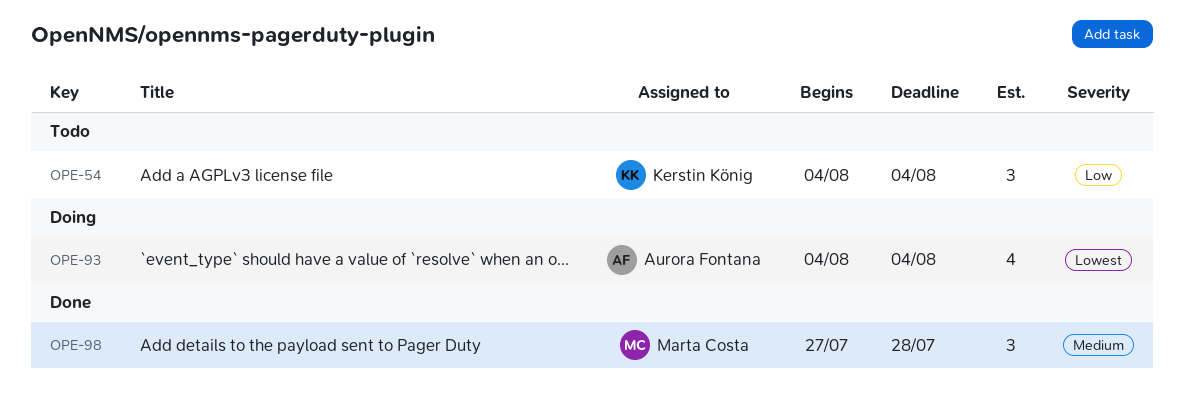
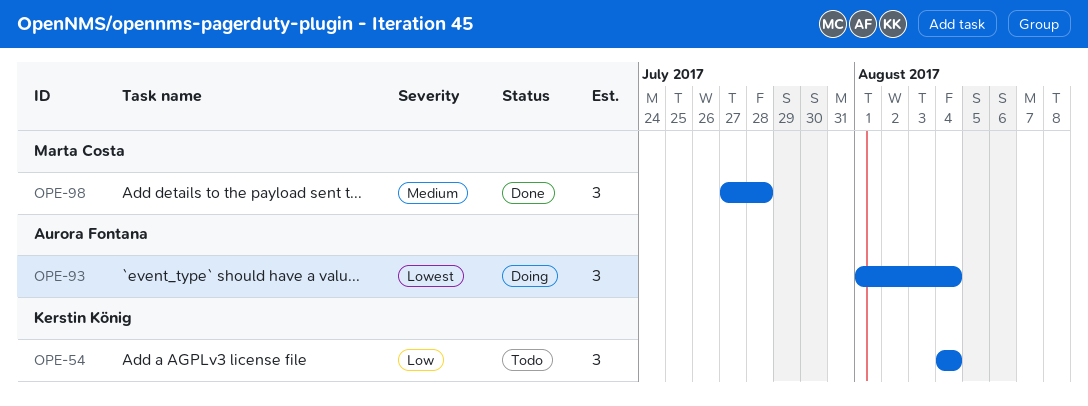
OPE-93, estimate: 4 -> 3
OPE-93, start: Aug 4 -> Aug 1

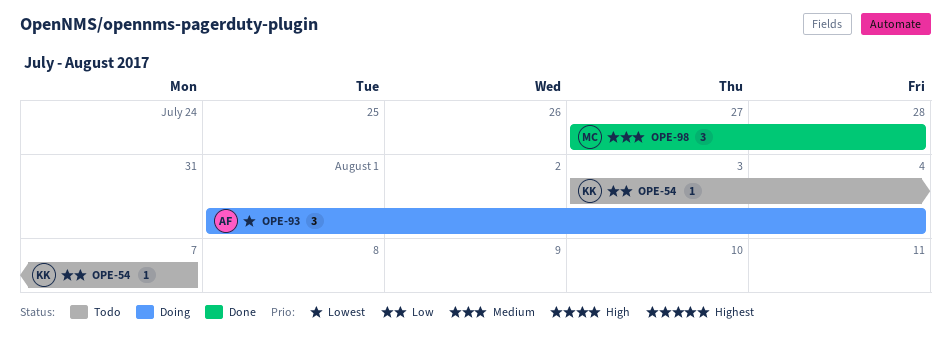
OPE-54, estimate: 3 -> 1
OPE-54, start: Aug 4 -> Aug 3
OPE-54, due: Aug 4 -> Aug 7

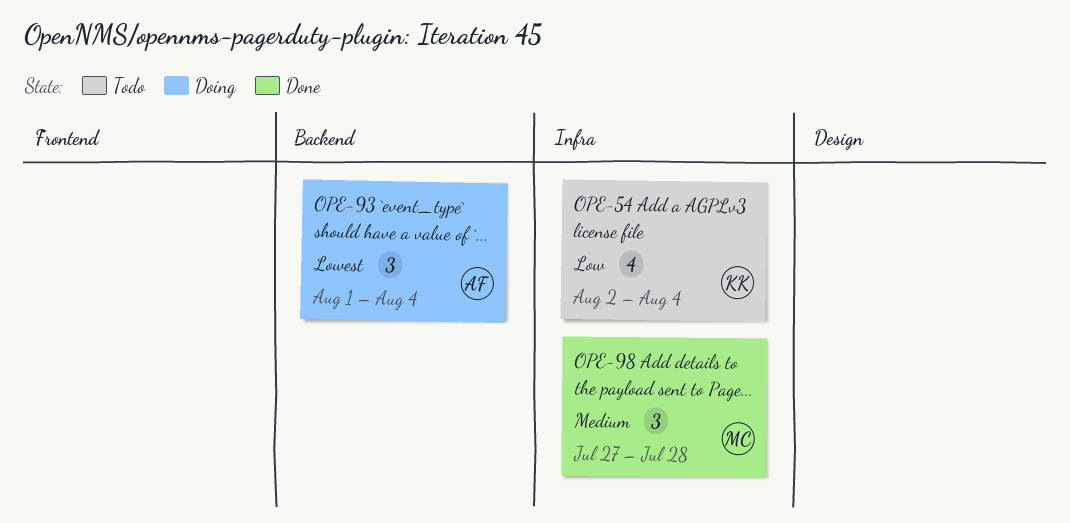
OPE-54, estimate: 1 -> 4
OPE-54, start: Aug 3 -> Aug 2
OPE-54, due: Aug 7 -> Aug 4

